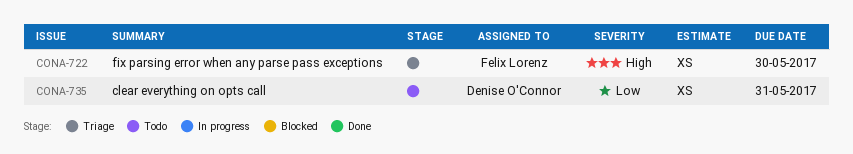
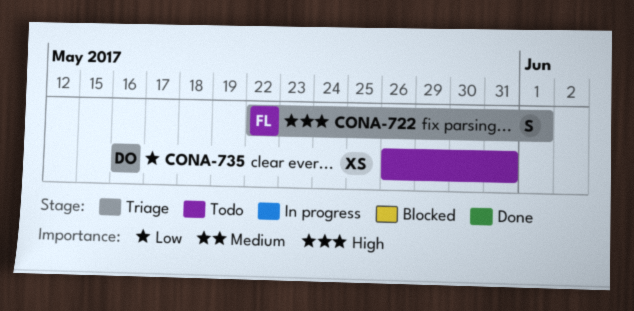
CONA-722, estimate: XS -> S
CONA-722, due: May 30 -> Jun 1

